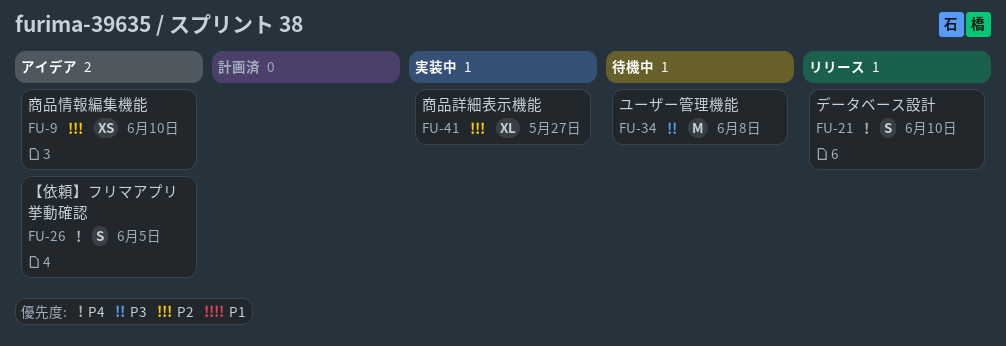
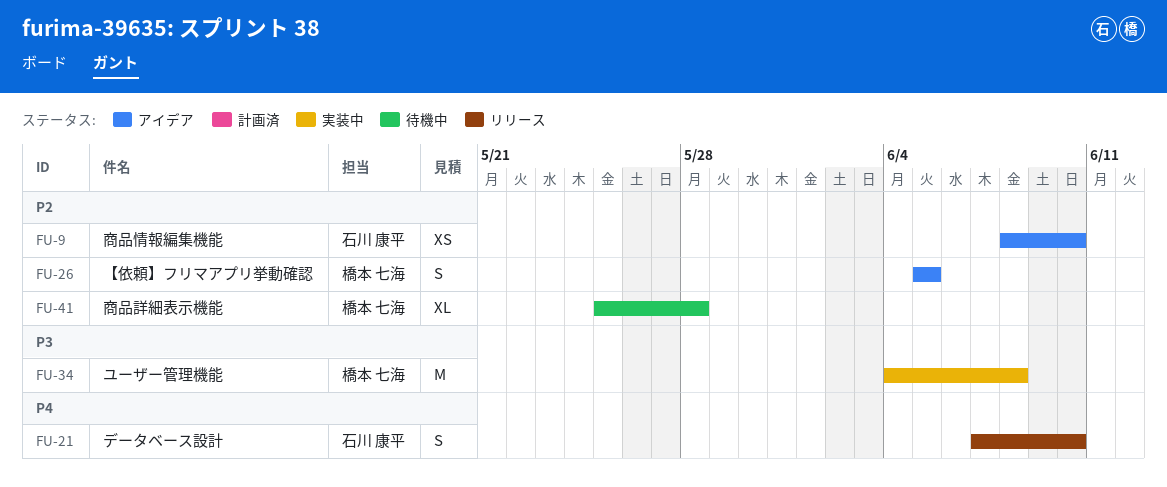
FU-26, priority: P4 -> P2
FU-34, status: 待機中 -> 実装中
FU-41, status: 実装中 -> 待機中
FU-41, due: May 27 -> May 28

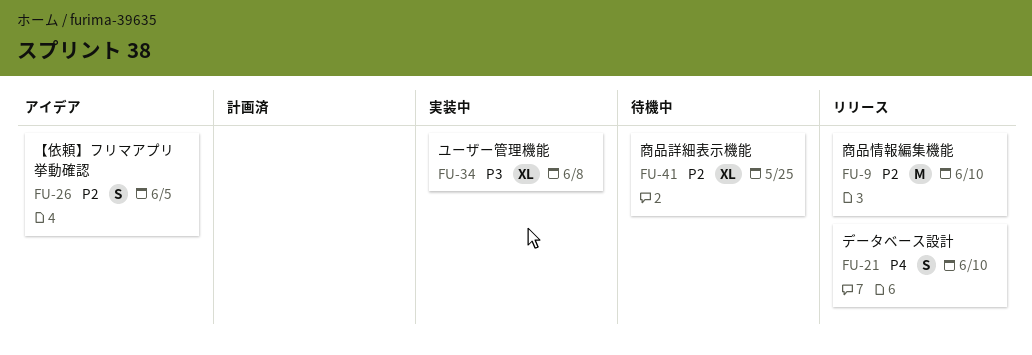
FU-9, status: アイデア -> リリース
FU-9, estimate: XS -> M
FU-34, estimate: M -> XL
FU-41, due: May 28 -> May 25

